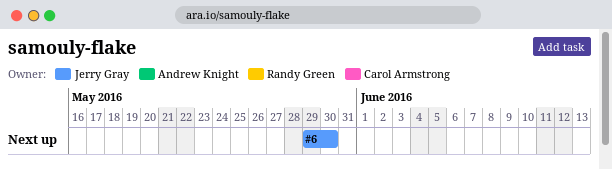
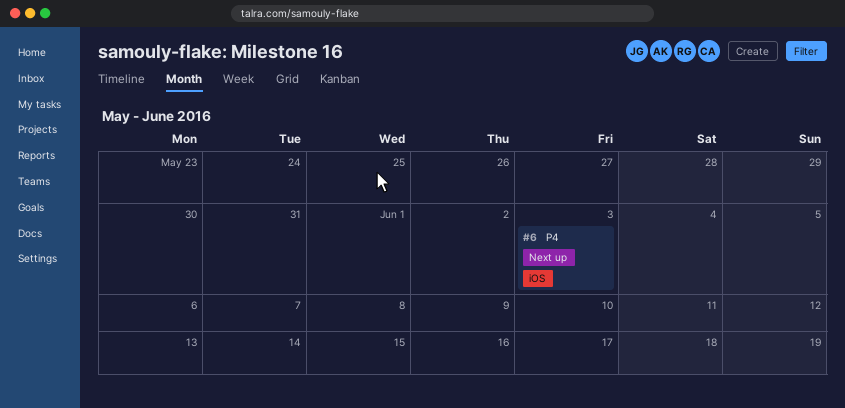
#6, due: May 30 -> Jun 3

